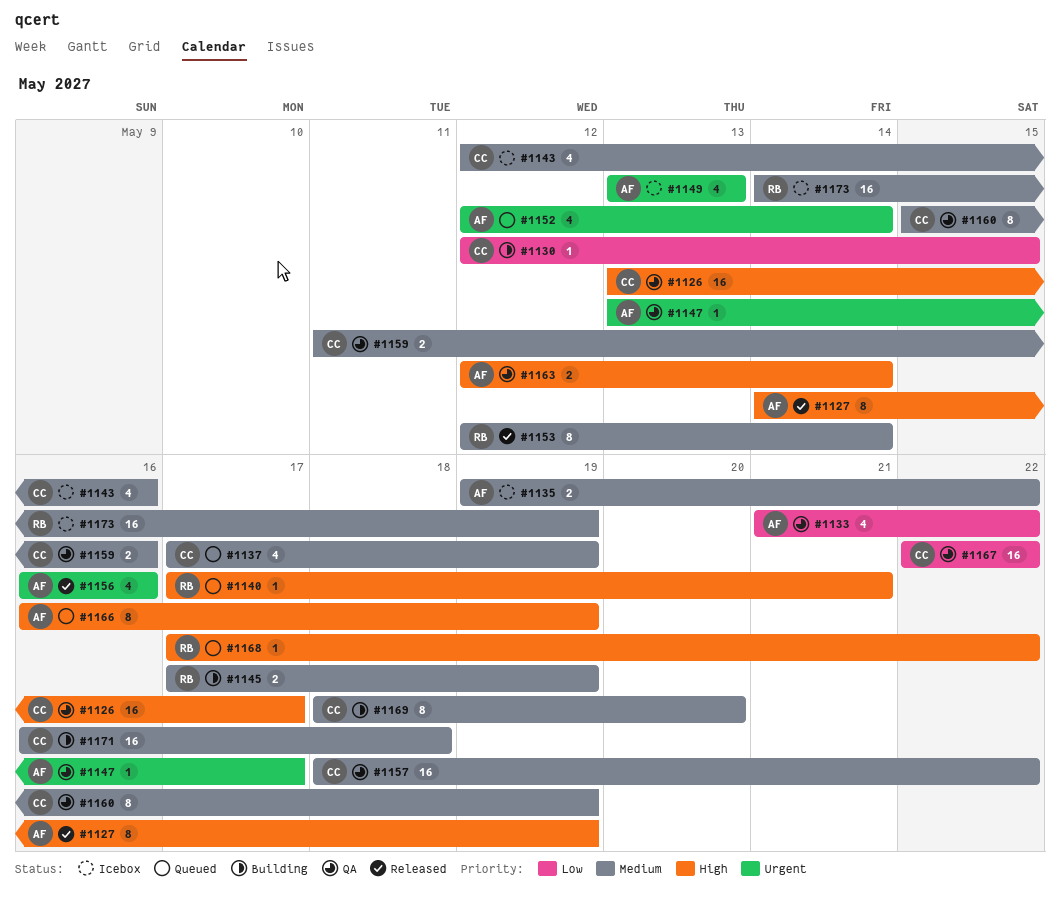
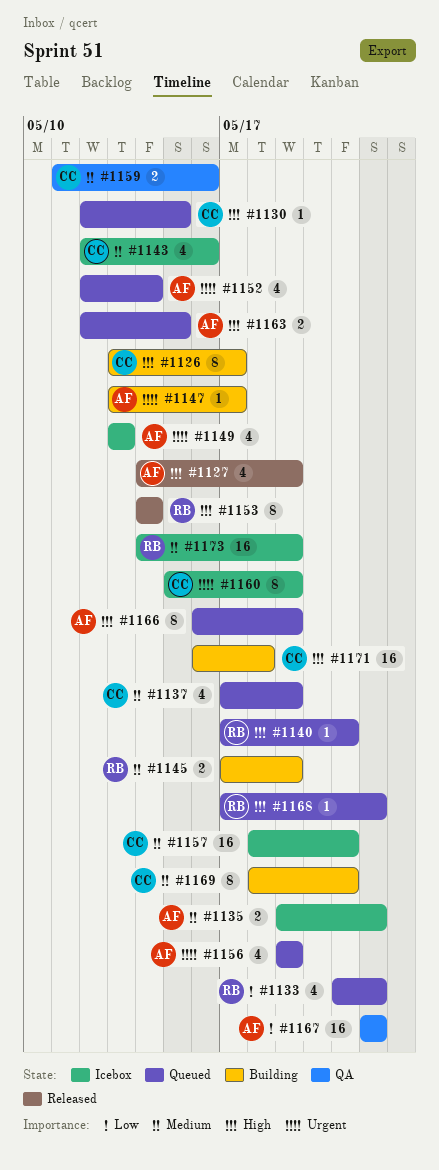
#1126, status: QA -> Building
#1126, estimate: 16 -> 8
#1127, estimate: 8 -> 4
#1130, status: Building -> Queued
#1130, priority: Low -> High
#1133, status: QA -> Queued
#1133, owner: AF -> RB
#1147, status: QA -> Building
#1153, priority: Medium -> High
#1153, start: May 12 -> May 14
#1156, status: Released -> Queued
#1156, start: May 16 -> May 19
#1156, due: May 16 -> May 19
#1157, status: QA -> Icebox
#1157, due: May 22 -> May 21
#1160, status: QA -> Icebox
#1160, priority: Medium -> Urgent
#1163, status: QA -> Queued
#1163, due: May 14 -> May 15
#1167, owner: CC -> AF
#1169, due: May 20 -> May 21
#1171, priority: Medium -> High

